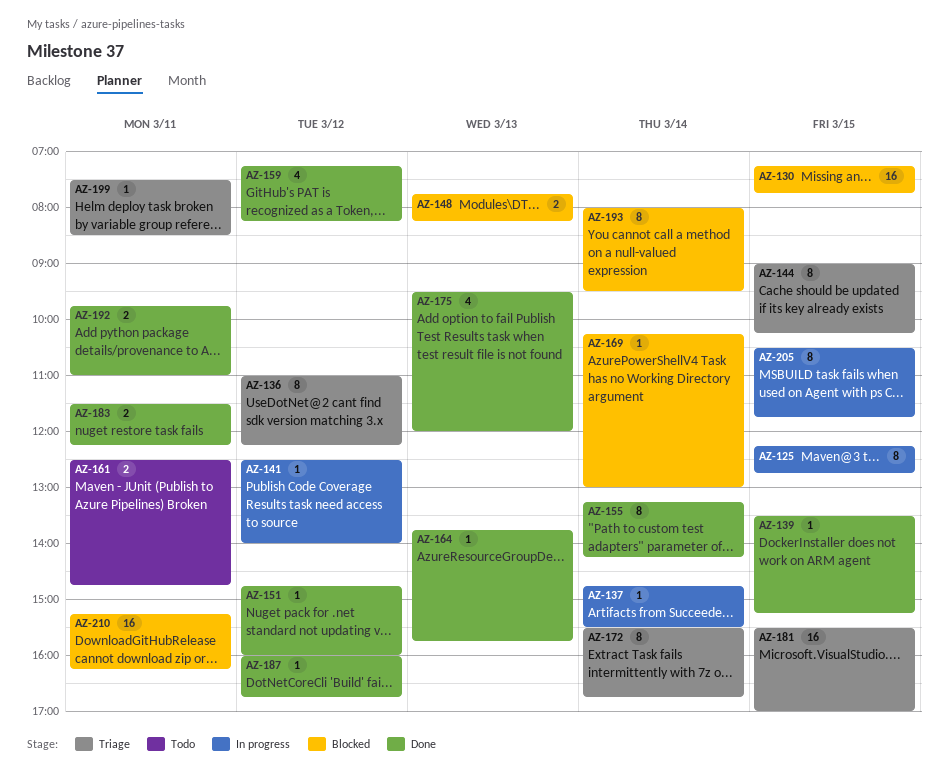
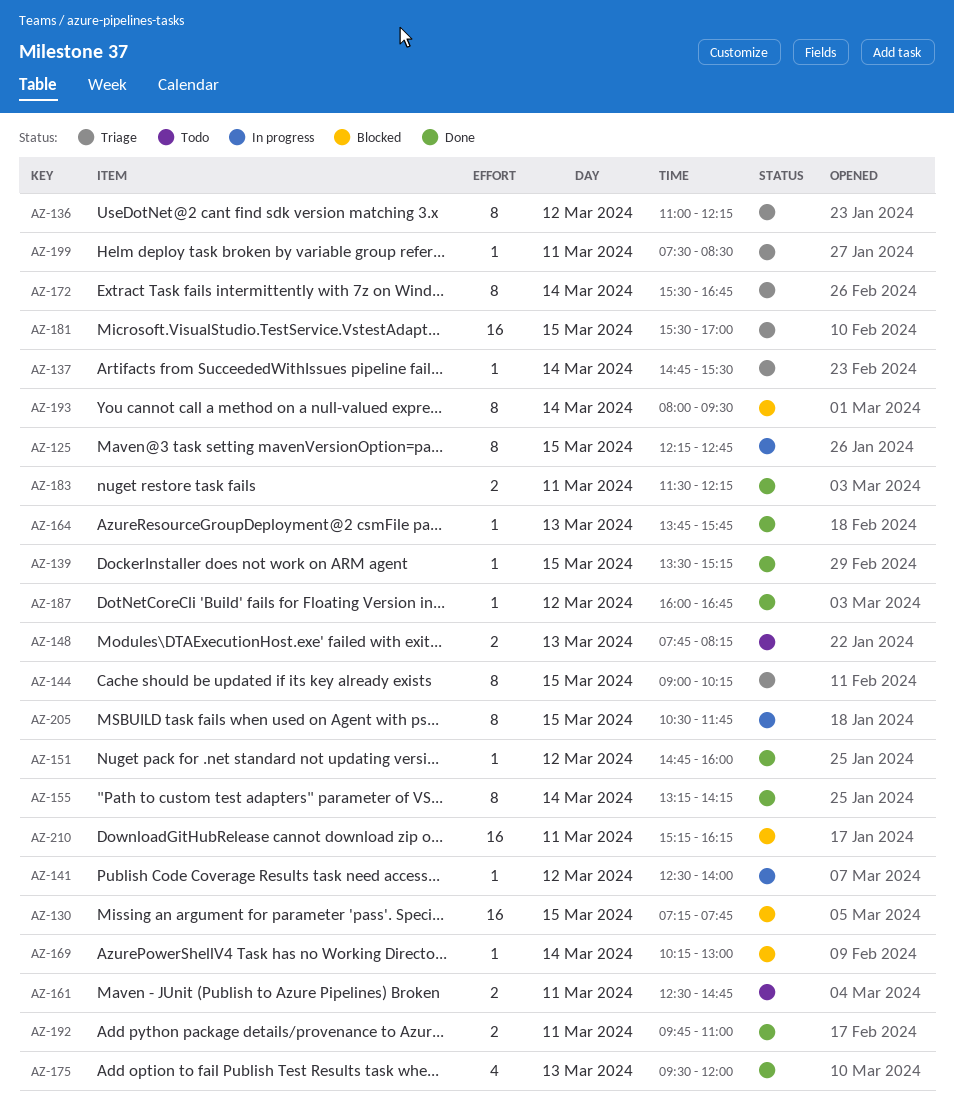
AZ-137, status: In progress -> Triage
AZ-148, status: Blocked -> Todo
AZ-159: present -> none

